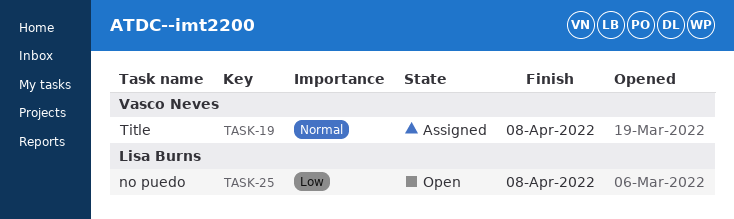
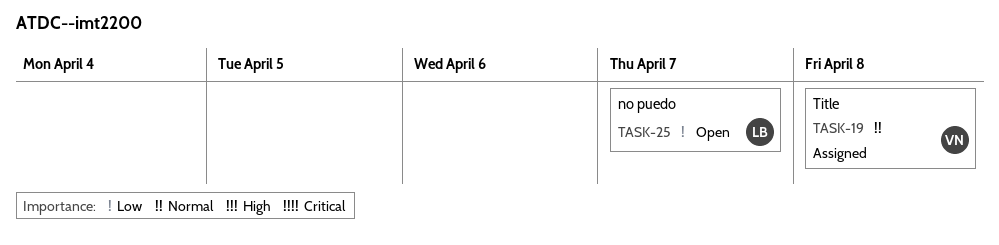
TASK-25, due: Apr 8 -> Apr 7

